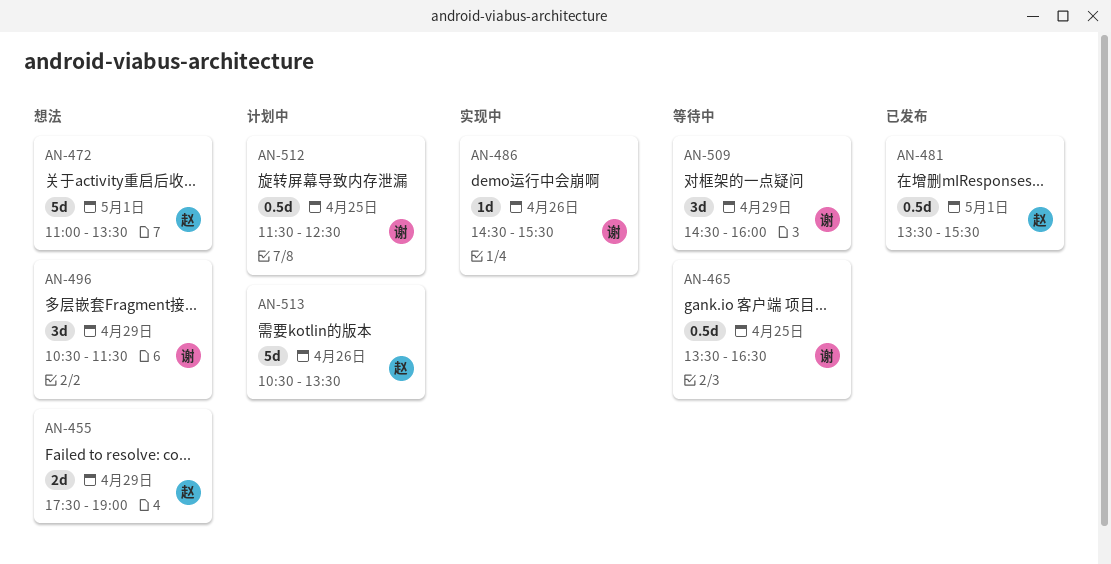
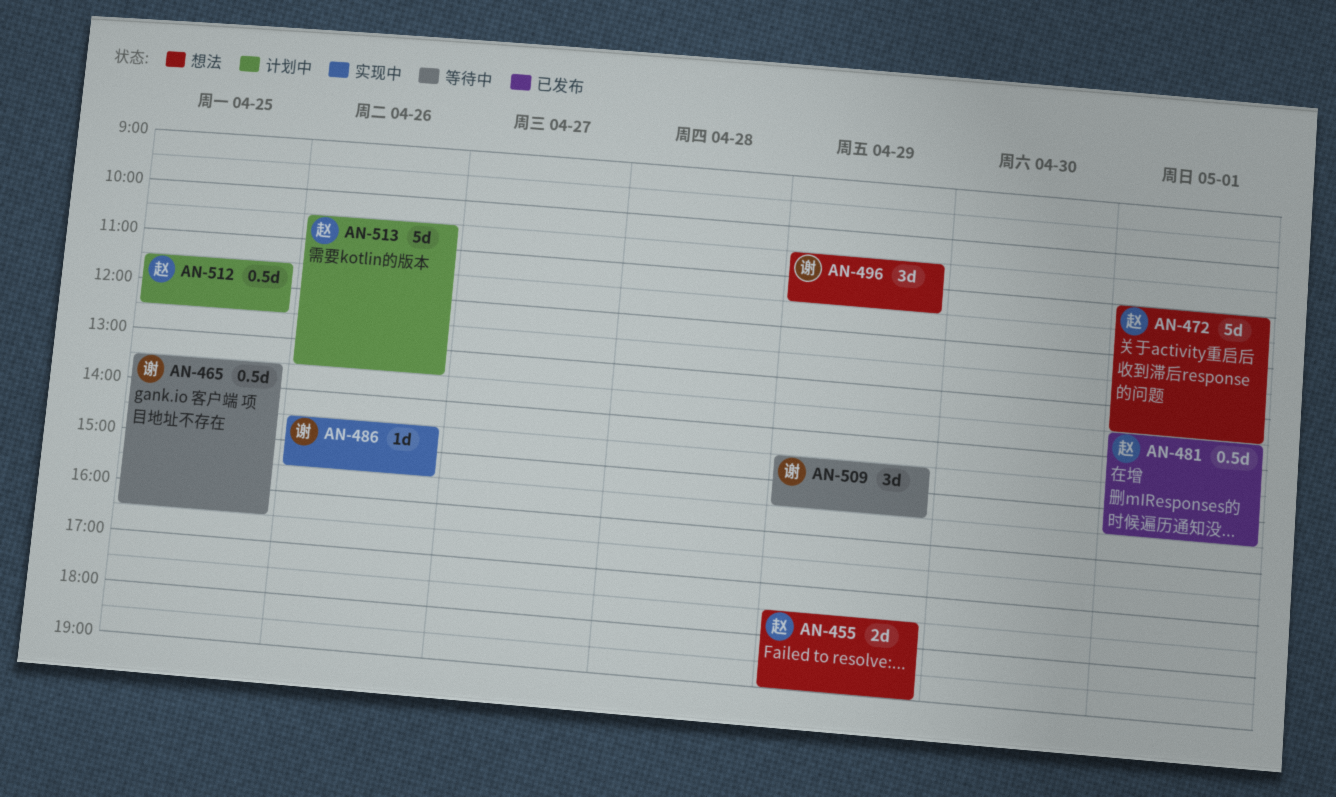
AN-509, ends: 16:00 -> 15:30
AN-512, owner: 谢 -> 赵

